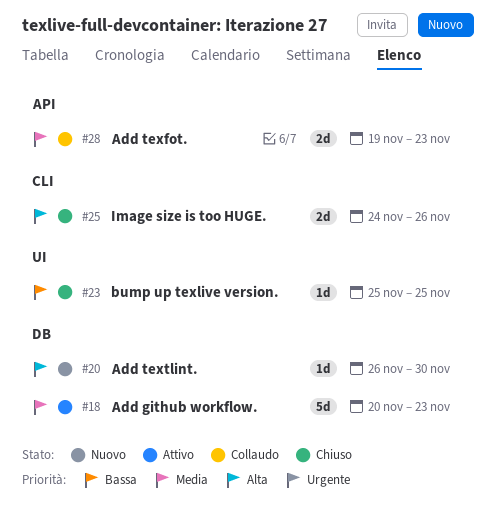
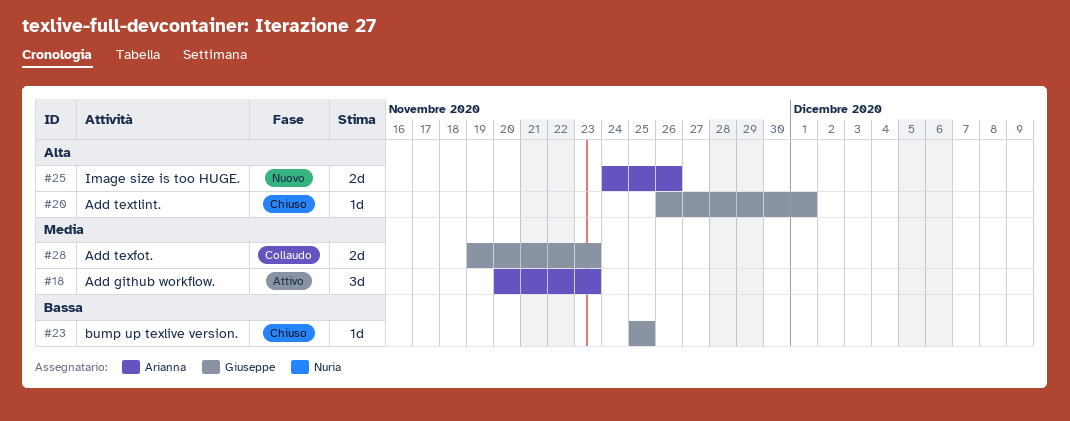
#18, estimate: 5d -> 3d
#20, status: Nuovo -> Chiuso
#20, due: Nov 30 -> Dec 1
#25, status: Chiuso -> Nuovo

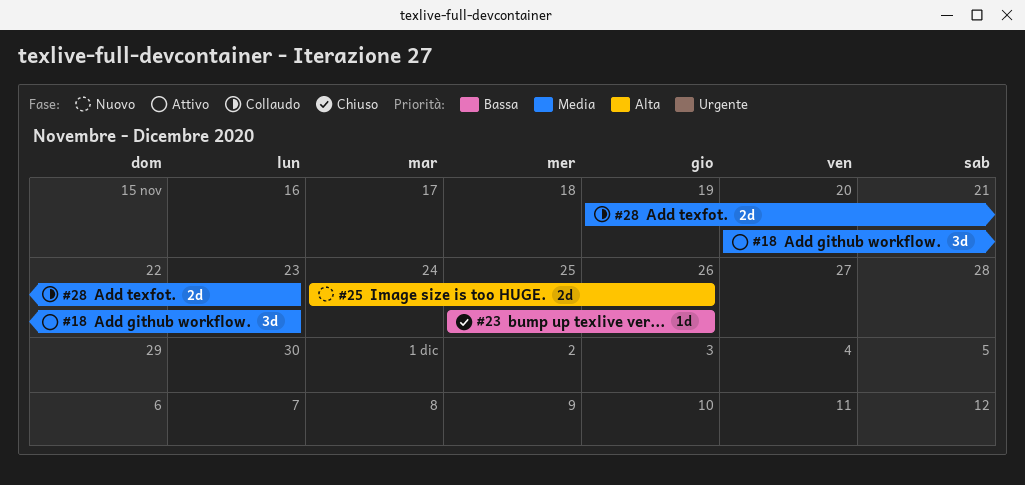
#20: present -> none
#23, due: Nov 25 -> Nov 26

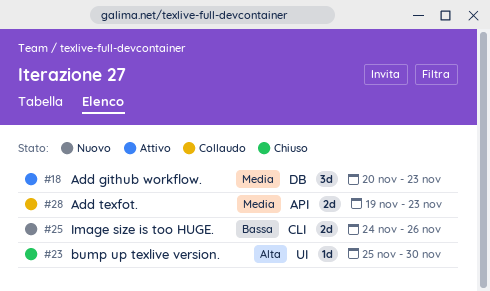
#23, priority: Bassa -> Alta
#23, due: Nov 26 -> Nov 30
#25, priority: Alta -> Bassa

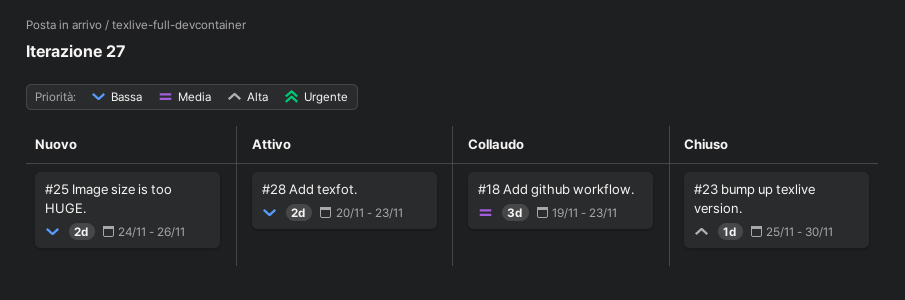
#18, status: Attivo -> Collaudo
#18, start: Nov 20 -> Nov 19
#28, status: Collaudo -> Attivo
#28, priority: Media -> Bassa
#28, start: Nov 19 -> Nov 20

